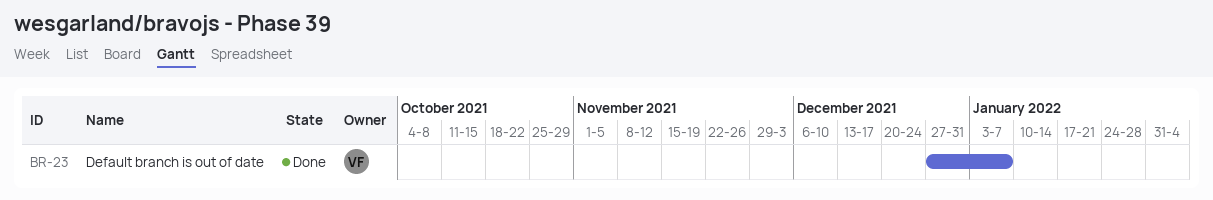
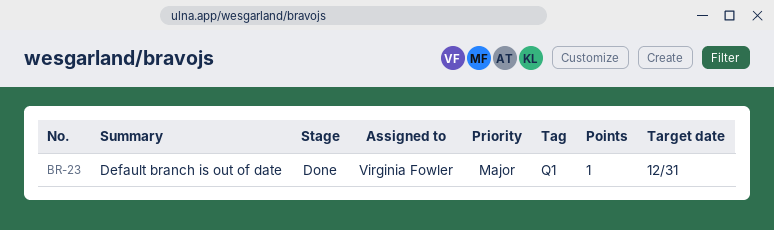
BR-23, due: Jan 7 -> Dec 31

